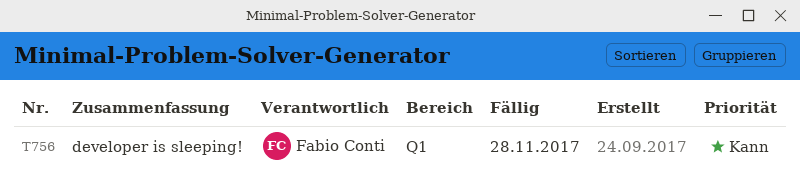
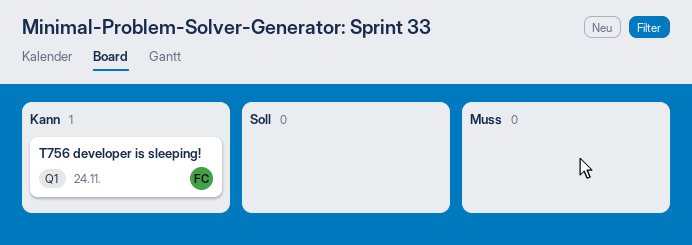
T756, due: Nov 28 -> Nov 24

